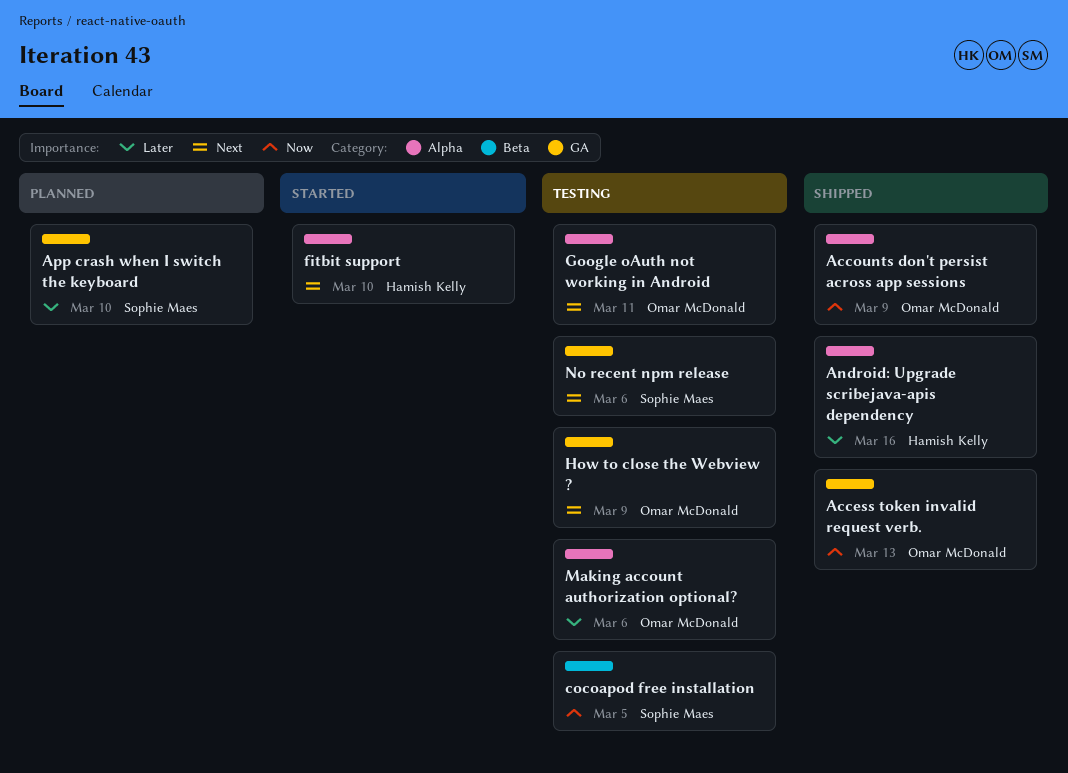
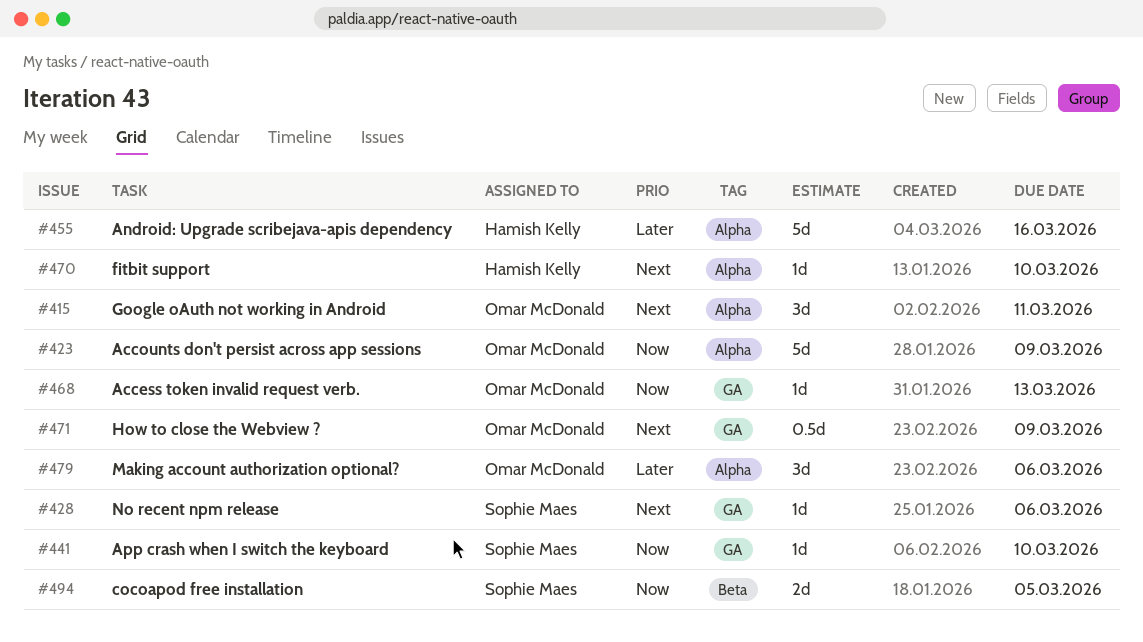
App crash when I switch the keyboard, priority: Later -> Now

